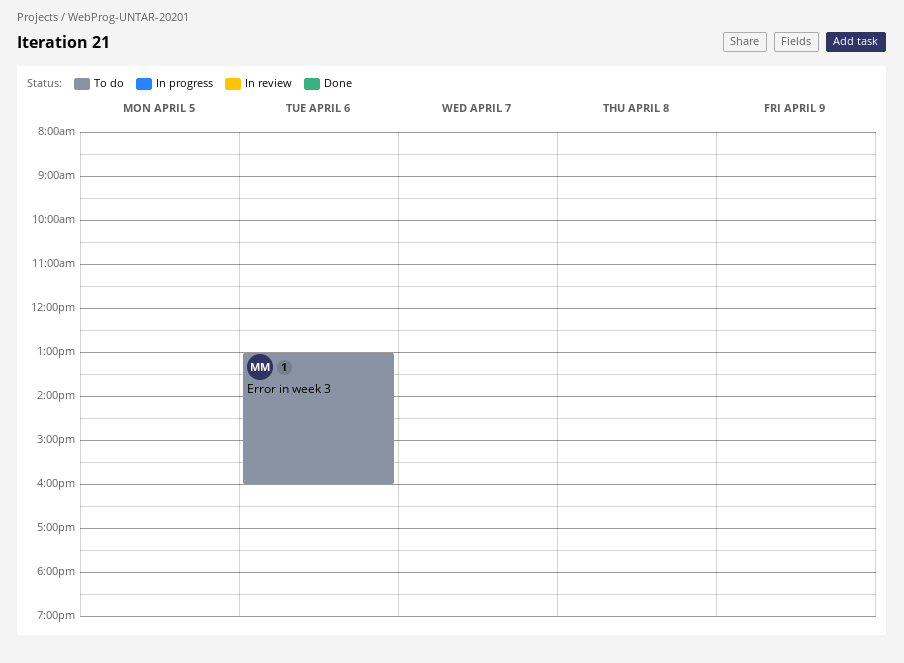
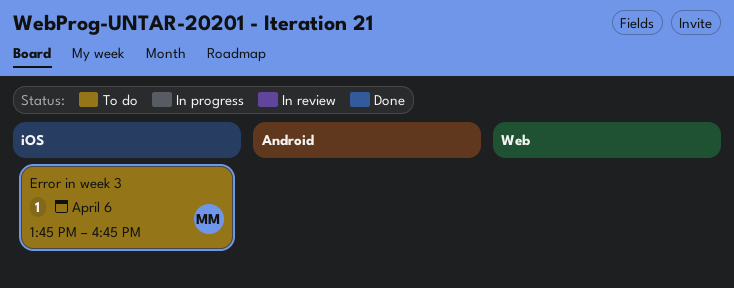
Error in week 3, begins: 13:00 -> 13:45
Error in week 3, ends: 16:00 -> 16:45

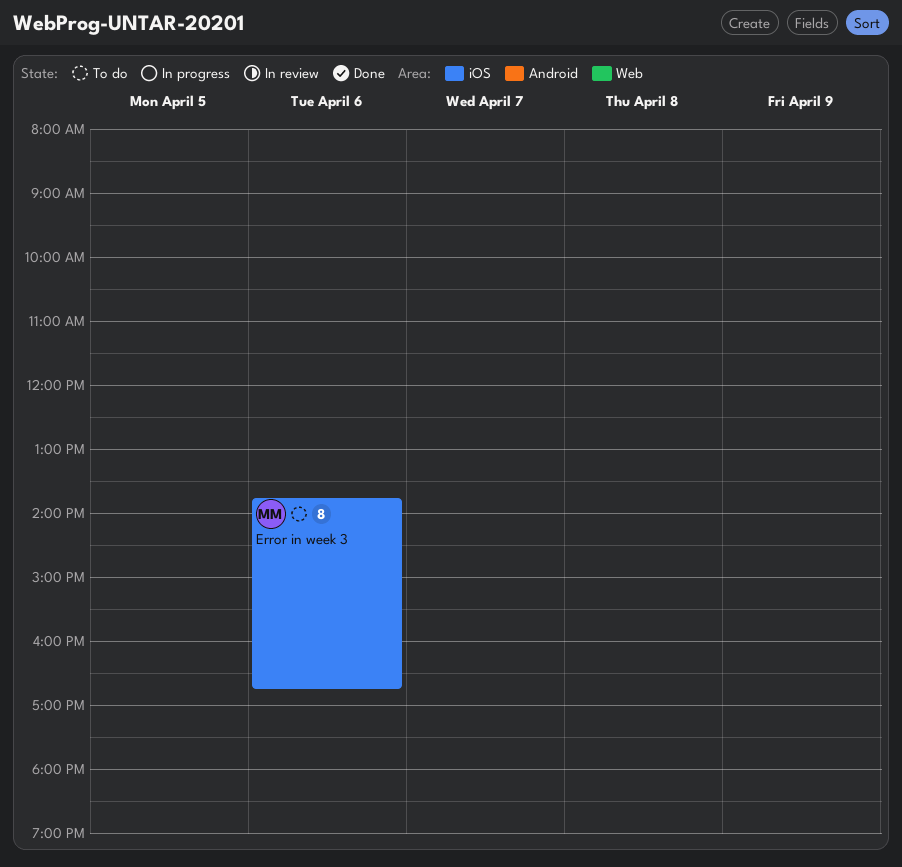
Error in week 3, estimate: 1 -> 8

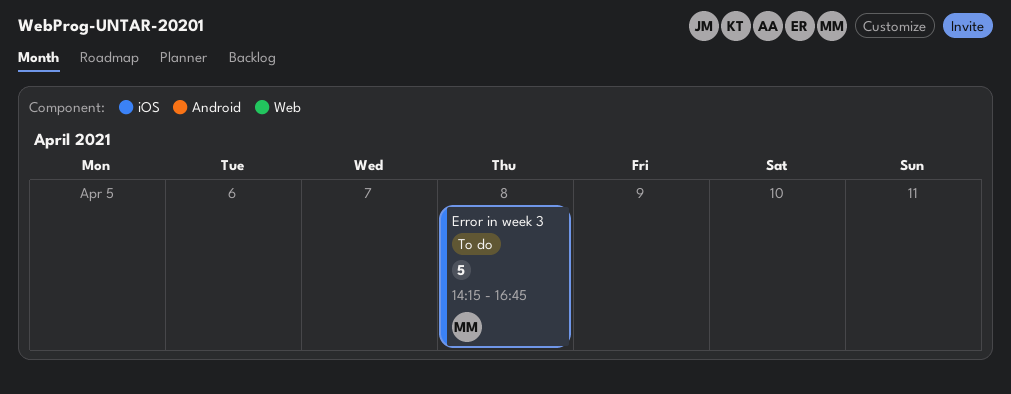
Error in week 3, estimate: 8 -> 5
Error in week 3, day: Apr 6 -> Apr 8
Error in week 3, begins: 13:45 -> 14:15

